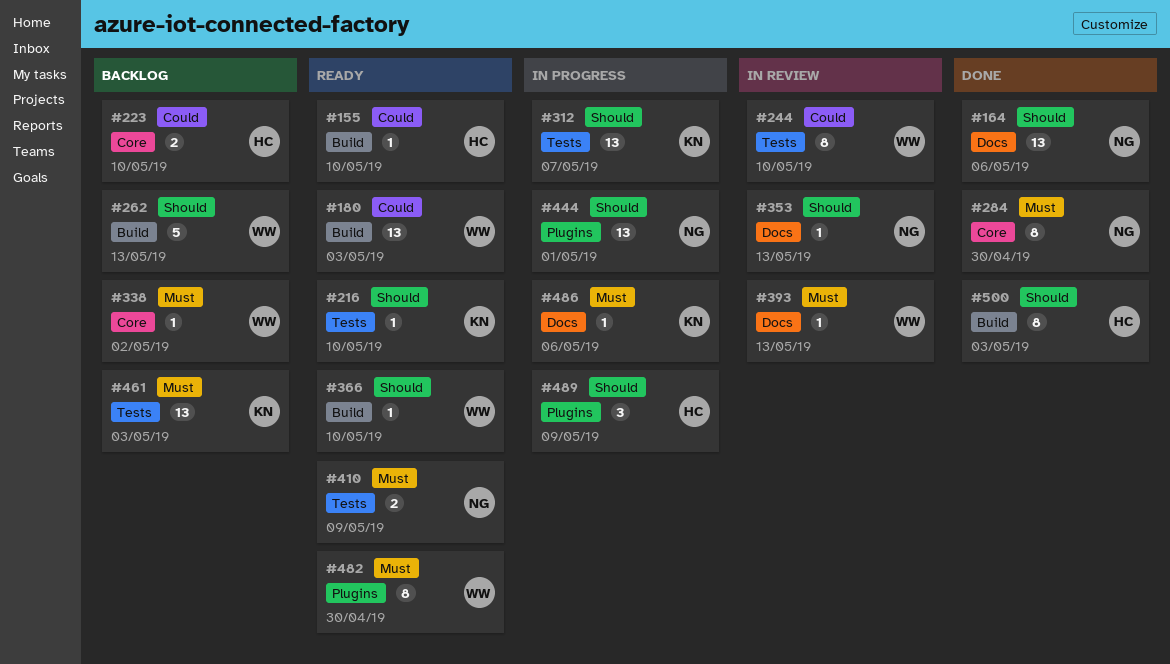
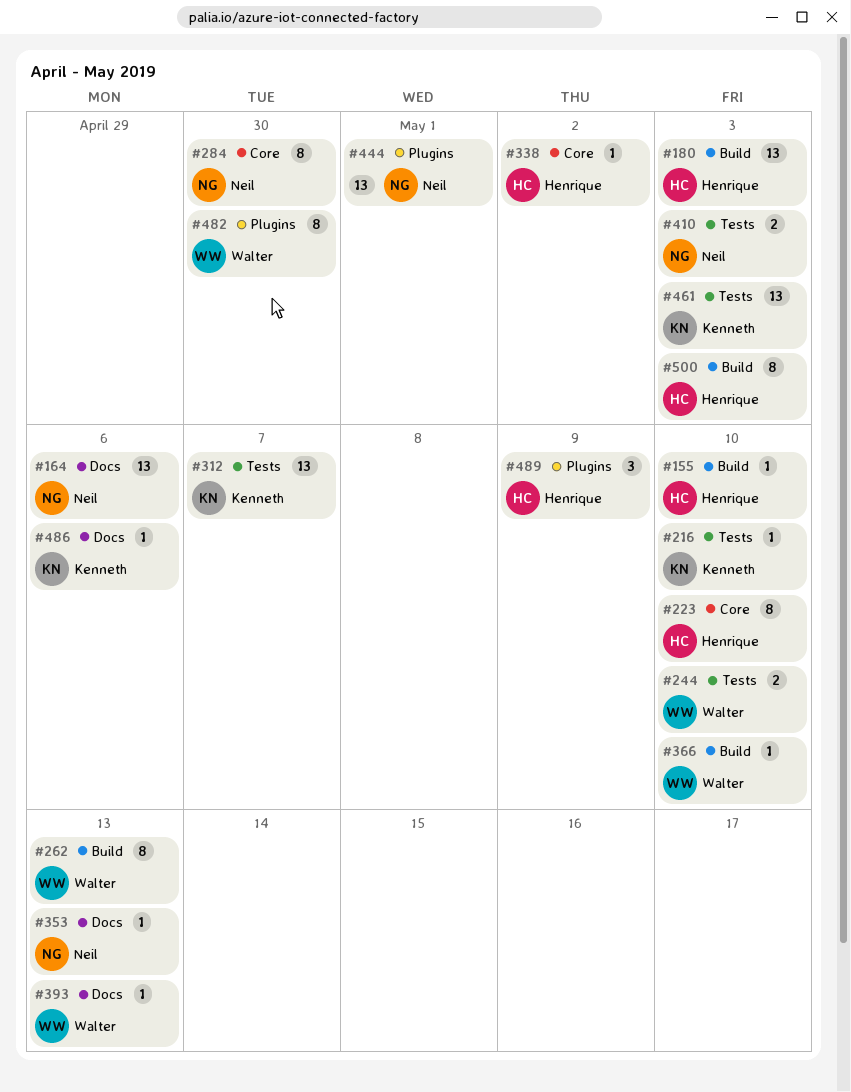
#180, owner: Walter -> Henrique
#223, estimate: 2 -> 8
#244, estimate: 8 -> 2
#262, estimate: 5 -> 8
#338, owner: Walter -> Henrique
#410, due: May 9 -> May 3

